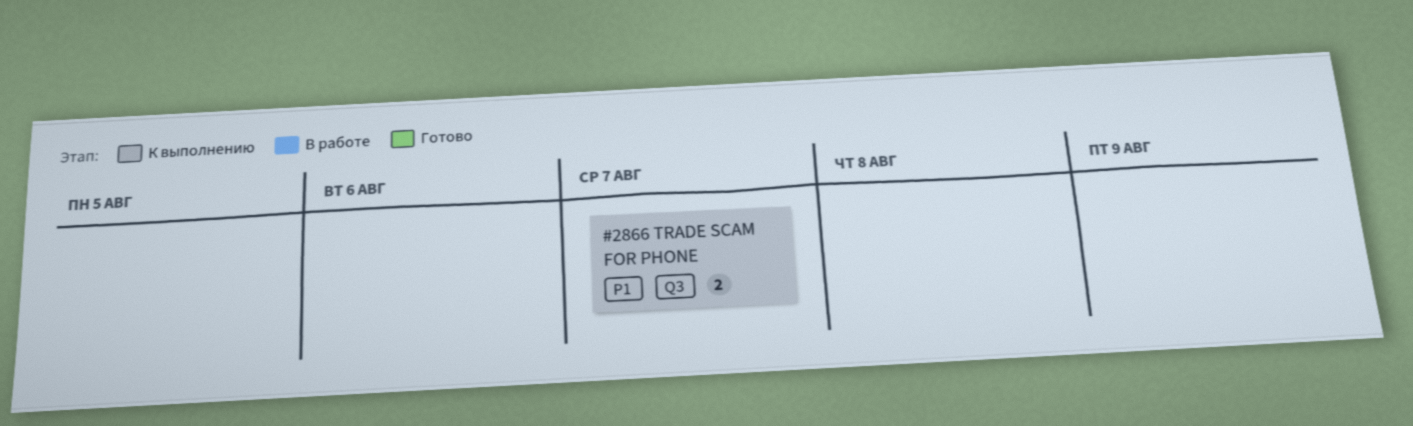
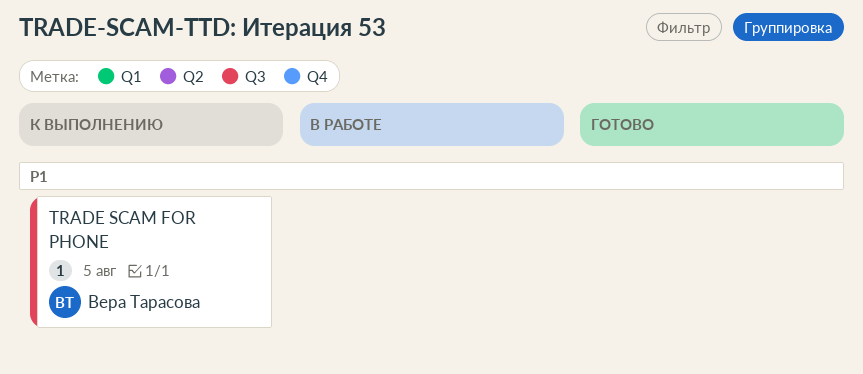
TRADE SCAM FOR PHONE, estimate: 2 -> 1
TRADE SCAM FOR PHONE, due: Aug 7 -> Aug 5

